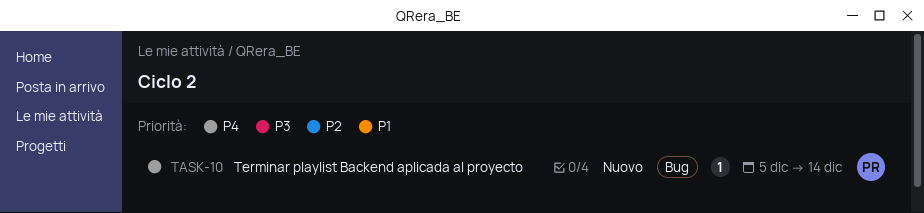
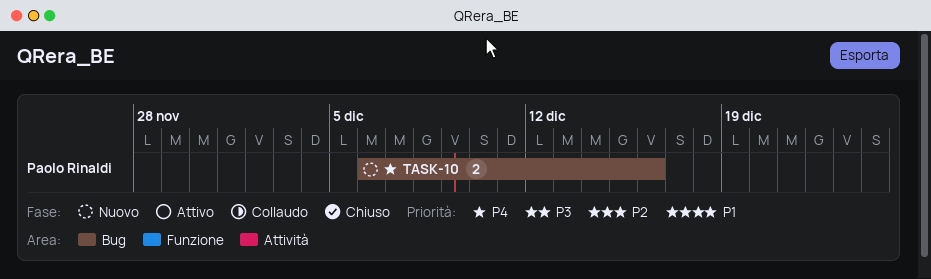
TASK-10, estimate: 1 -> 2
TASK-10, start: Dec 5 -> Dec 6
TASK-10, due: Dec 14 -> Dec 16

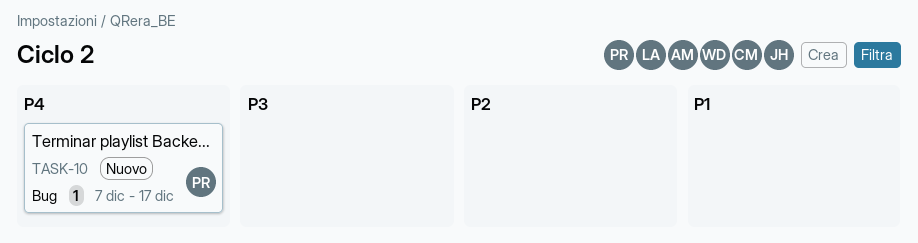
TASK-10, estimate: 2 -> 1
TASK-10, start: Dec 6 -> Dec 7
TASK-10, due: Dec 16 -> Dec 17

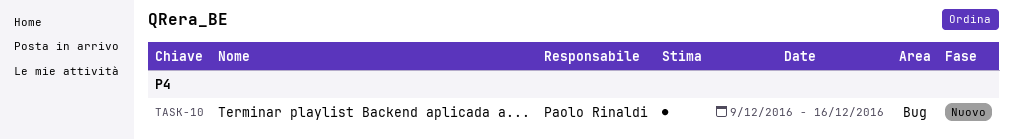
TASK-10, start: Dec 7 -> Dec 9
TASK-10, due: Dec 17 -> Dec 16

